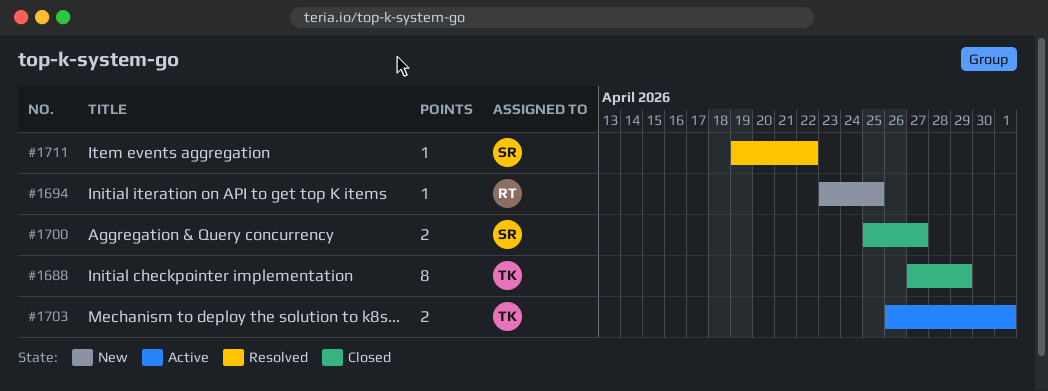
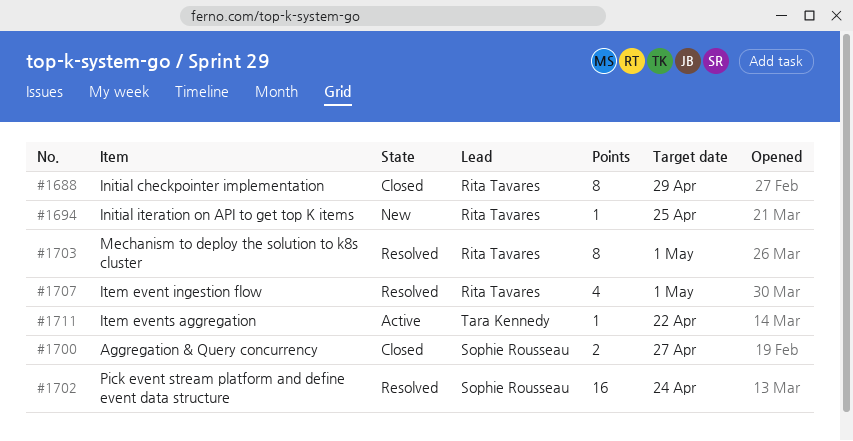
#1688, owner: Tara Kennedy -> Rita Tavares
#1702: none -> present
#1703, status: Active -> Resolved
#1703, owner: Tara Kennedy -> Rita Tavares
#1703, estimate: 2 -> 8
#1707: none -> present
#1711, status: Resolved -> Active
#1711, owner: Sophie Rousseau -> Tara Kennedy

